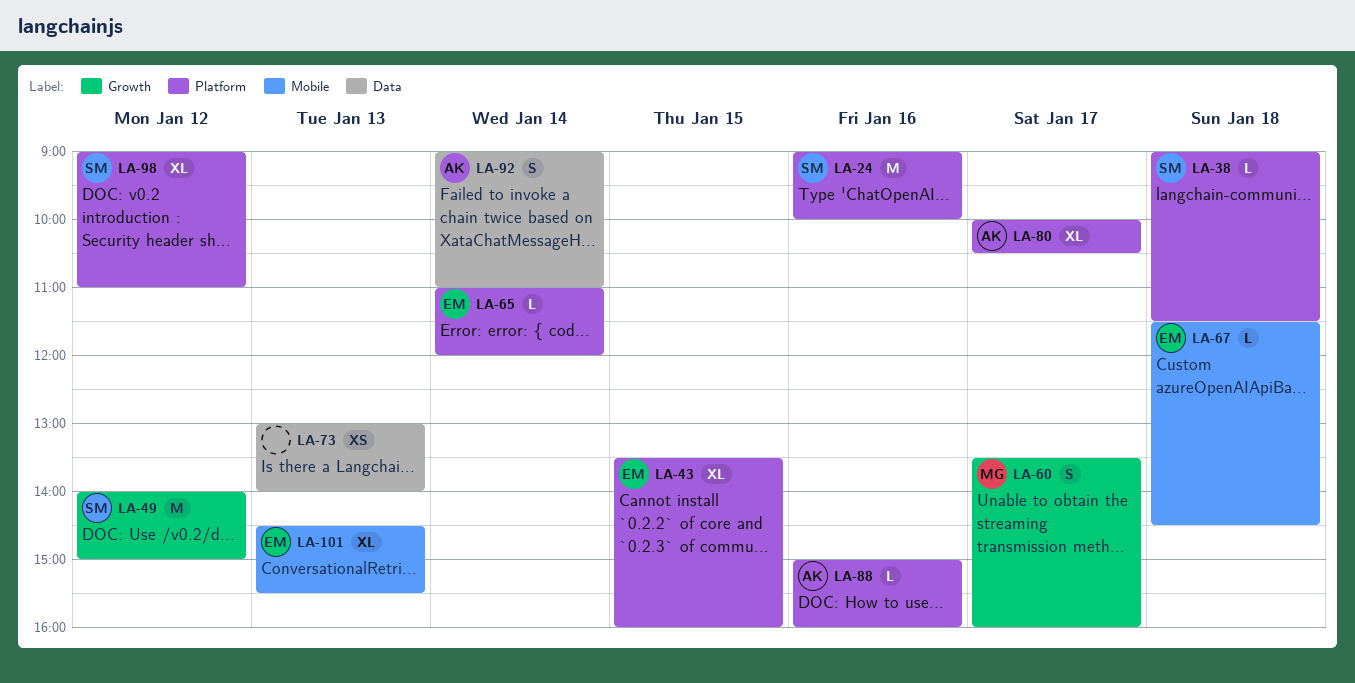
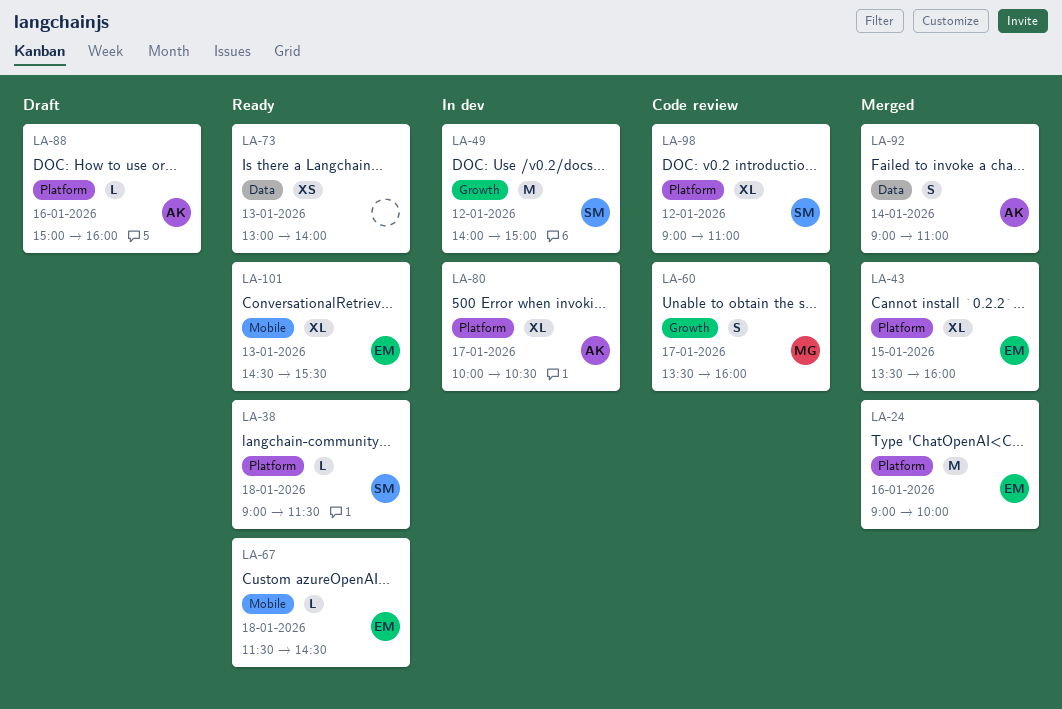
LA-24, owner: SM -> EM
LA-65: present -> none

